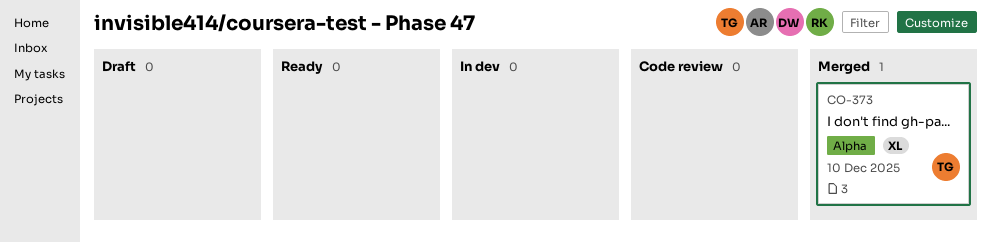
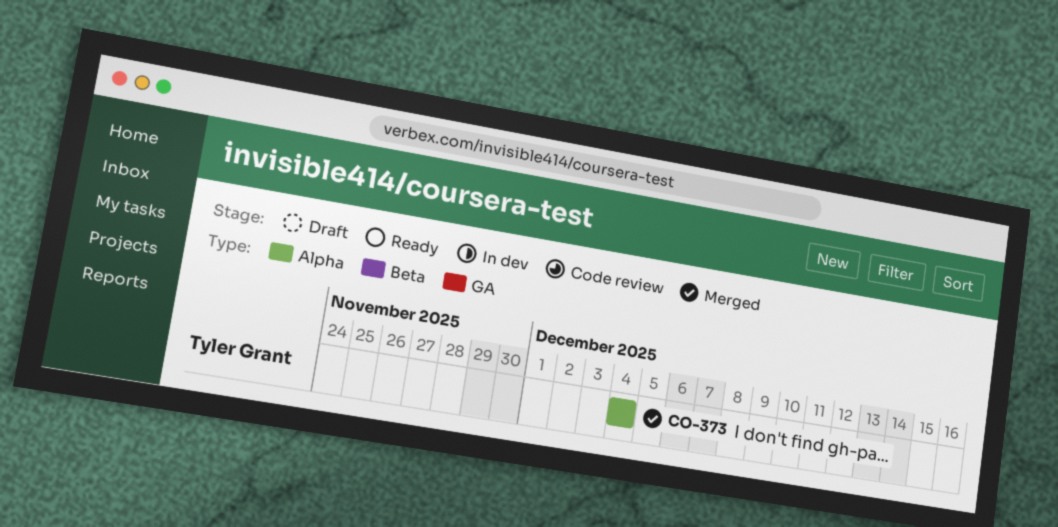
CO-373, due: Dec 10 -> Dec 4

